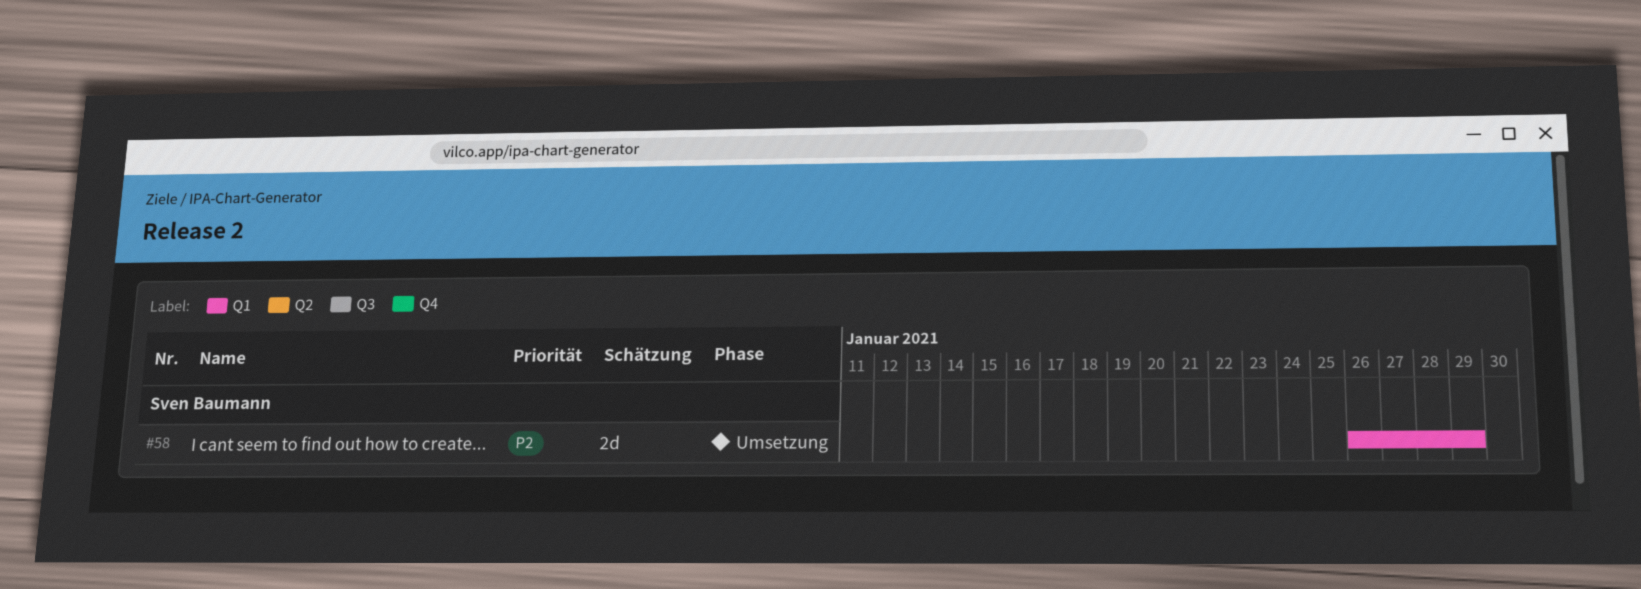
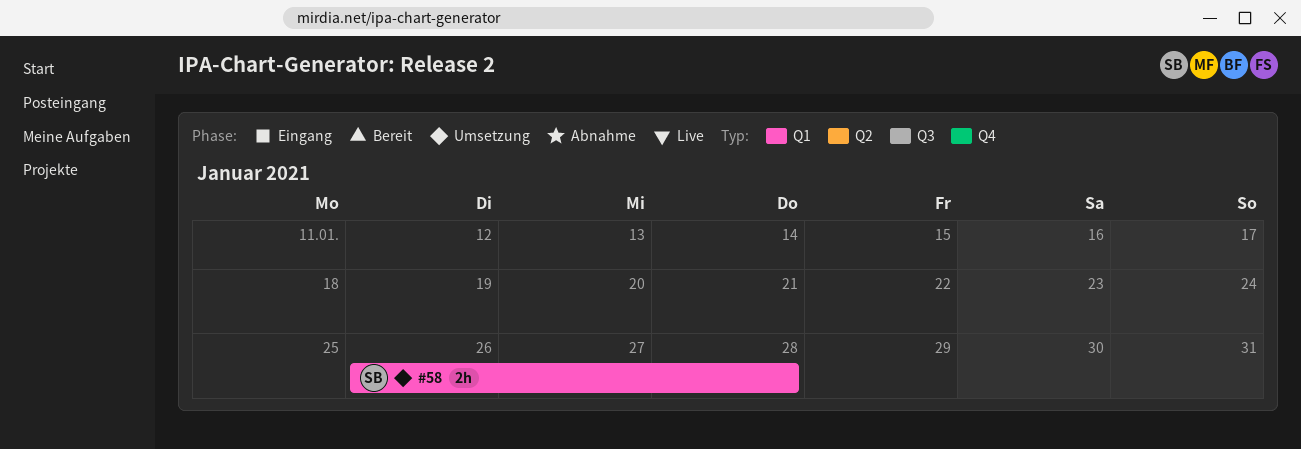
#58, estimate: 2d -> 2h
#58, due: Jan 29 -> Jan 28

